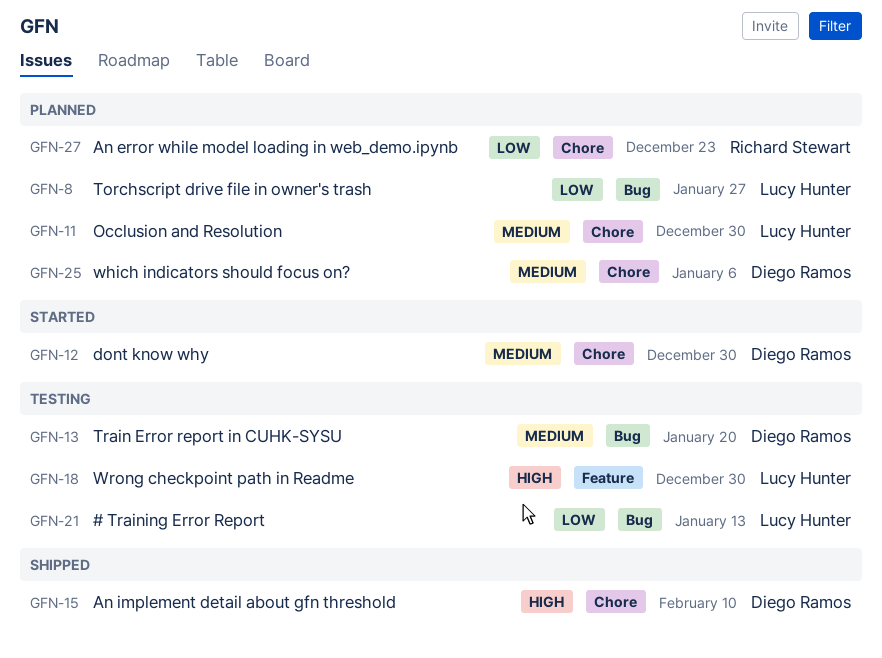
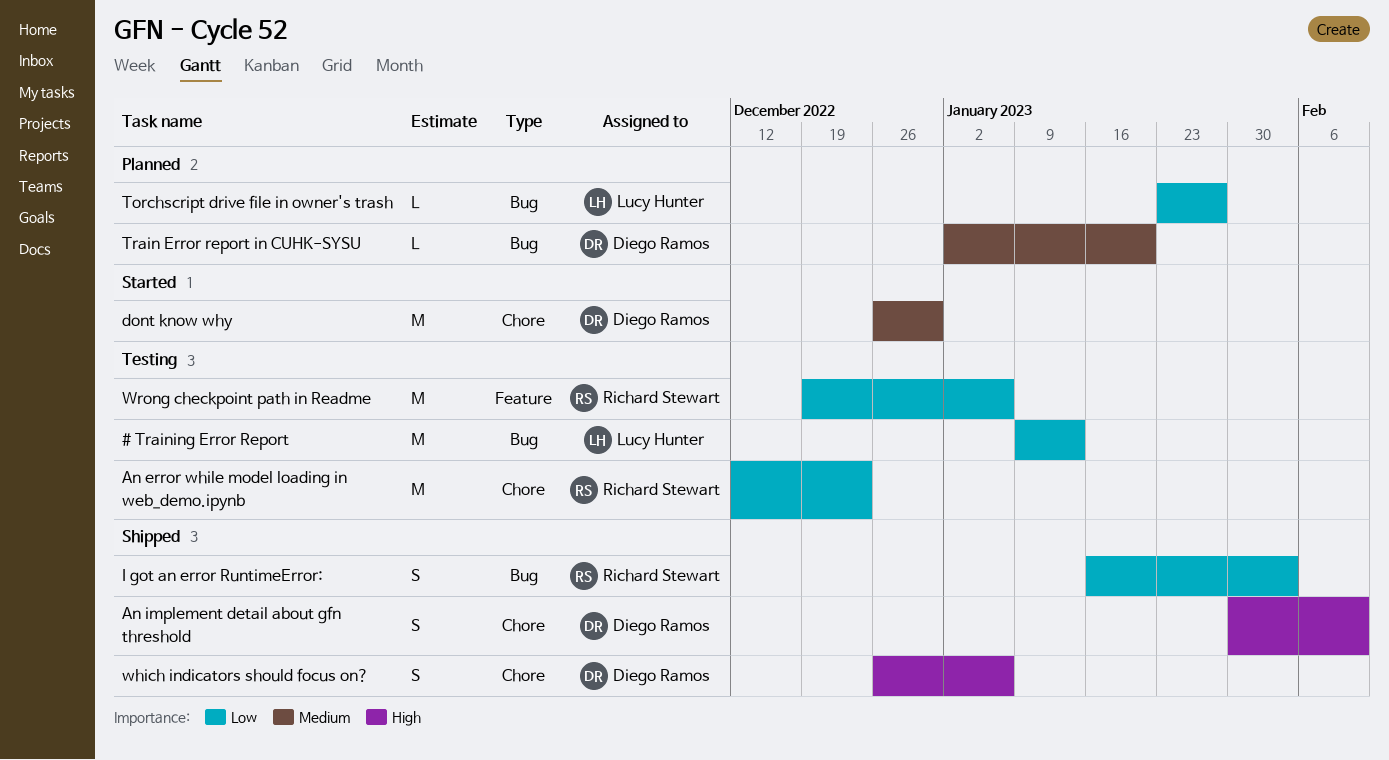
An error while model loading in web_demo.ipynb, status: Planned -> Testing
I got an error RuntimeError:: none -> present
Occlusion and Resolution: present -> none
Train Error report in CUHK-SYSU, status: Testing -> Planned
which indicators should focus on?, status: Planned -> Shipped
which indicators should focus on?, priority: Medium -> High
Wrong checkpoint path in Readme, owner: Lucy Hunter -> Richard Stewart
Wrong checkpoint path in Readme, priority: High -> Low
Wrong checkpoint path in Readme, due: Dec 30 -> Jan 6

